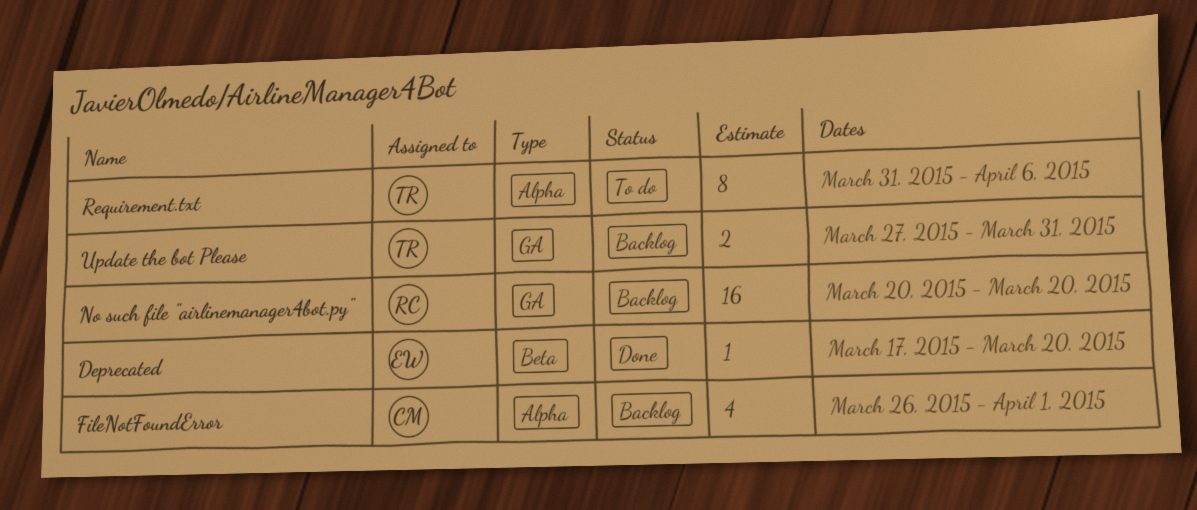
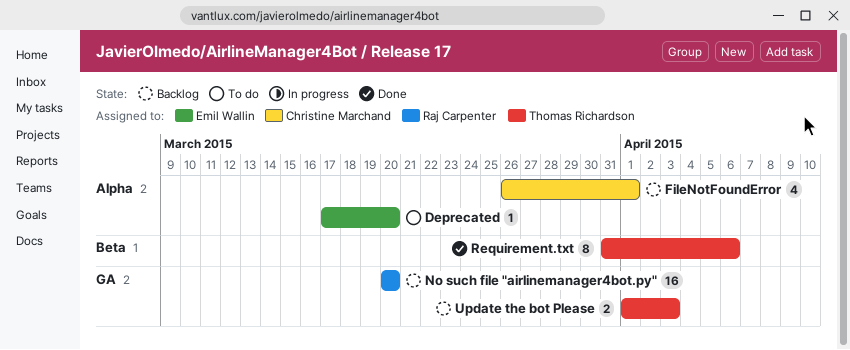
Deprecated, status: Done -> To do
Deprecated, label: Beta -> Alpha
Requirement.txt, status: To do -> Done
Requirement.txt, label: Alpha -> Beta
Update the bot Please, start: Mar 27 -> Apr 1
Update the bot Please, due: Mar 31 -> Apr 3

